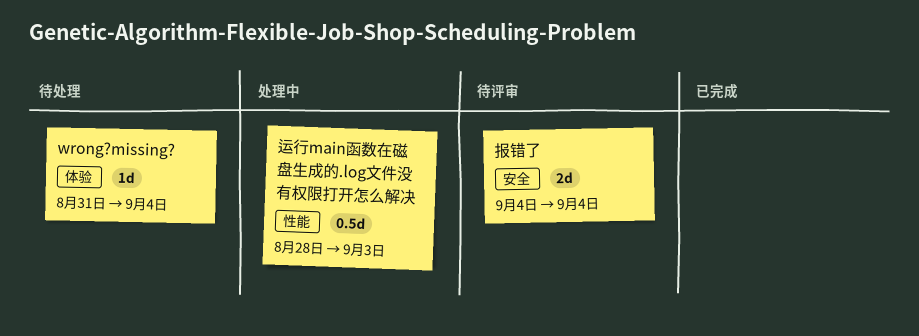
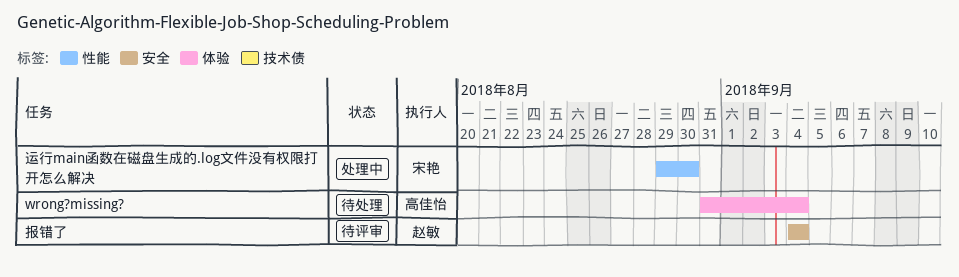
运行main函数在磁盘生成的.log文件没有权限打开怎么解决, start: Aug 28 -> Aug 29
运行main函数在磁盘生成的.log文件没有权限打开怎么解决, due: Sep 3 -> Aug 30

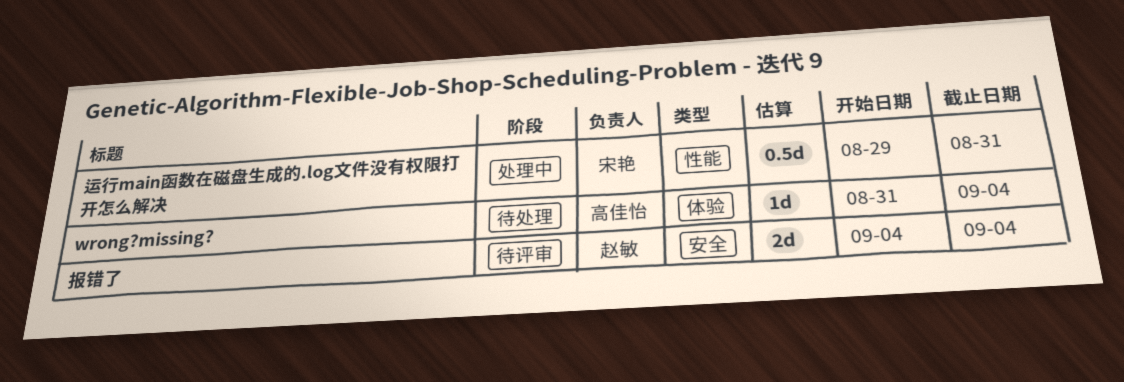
运行main函数在磁盘生成的.log文件没有权限打开怎么解决, due: Aug 30 -> Aug 31

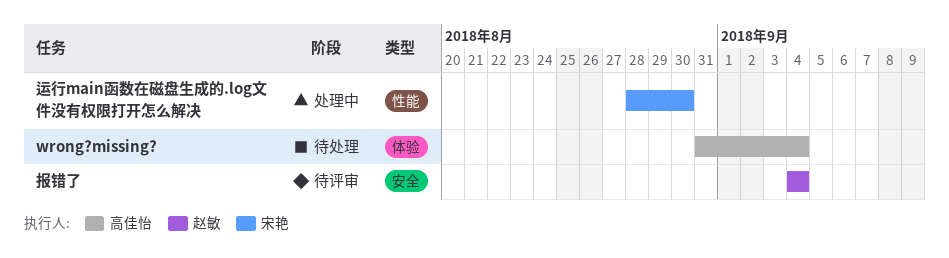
运行main函数在磁盘生成的.log文件没有权限打开怎么解决, start: Aug 29 -> Aug 28
运行main函数在磁盘生成的.log文件没有权限打开怎么解决, due: Aug 31 -> Aug 30

